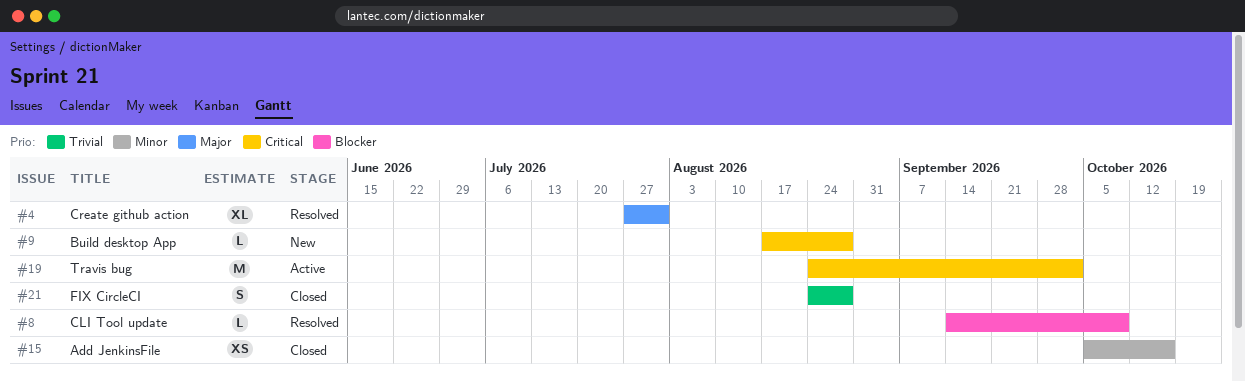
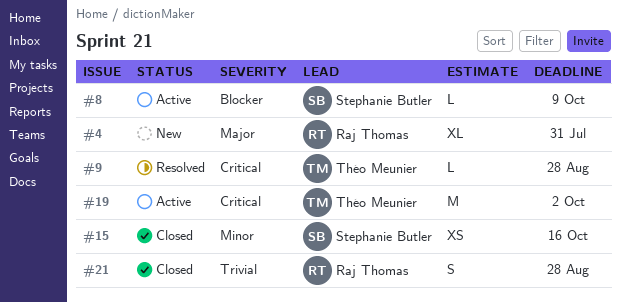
#4, status: Resolved -> New
#8, status: Resolved -> Active
#9, status: New -> Resolved

